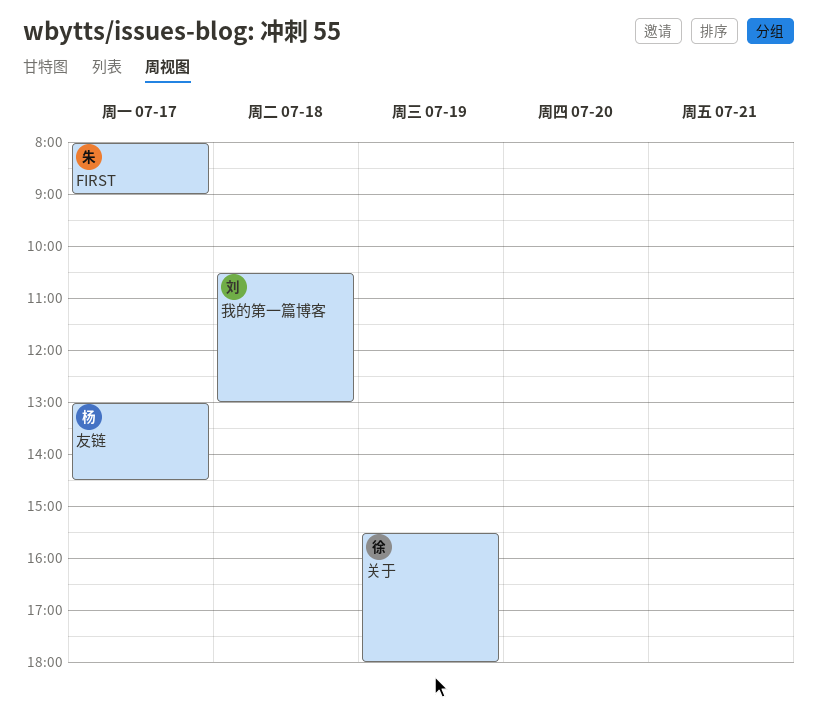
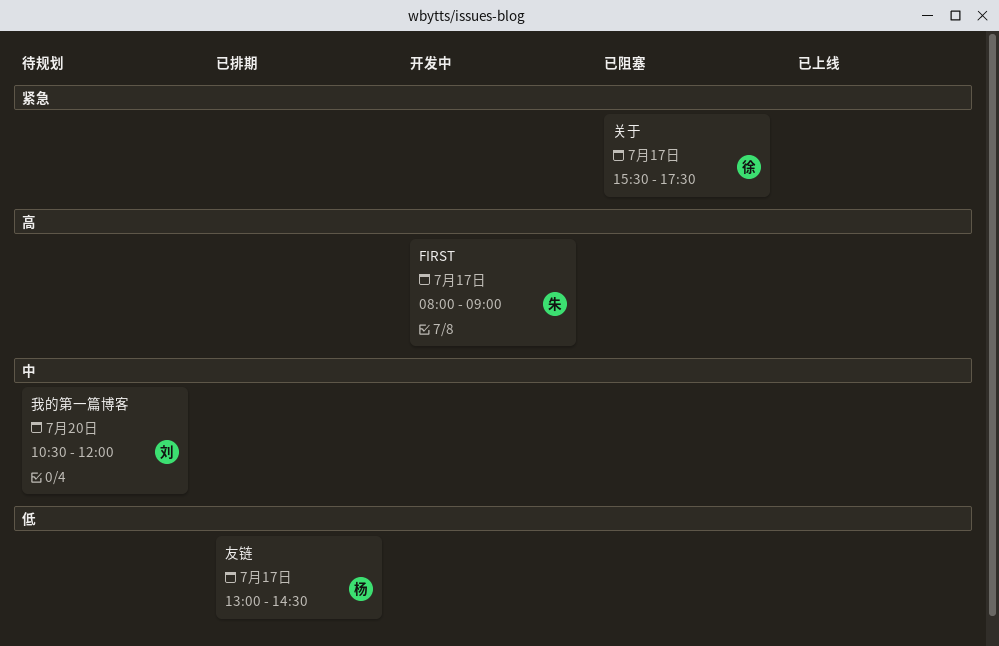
关于, day: Jul 19 -> Jul 17
关于, ends: 18:00 -> 17:30
我的第一篇博客, day: Jul 18 -> Jul 20
我的第一篇博客, ends: 13:00 -> 12:00

